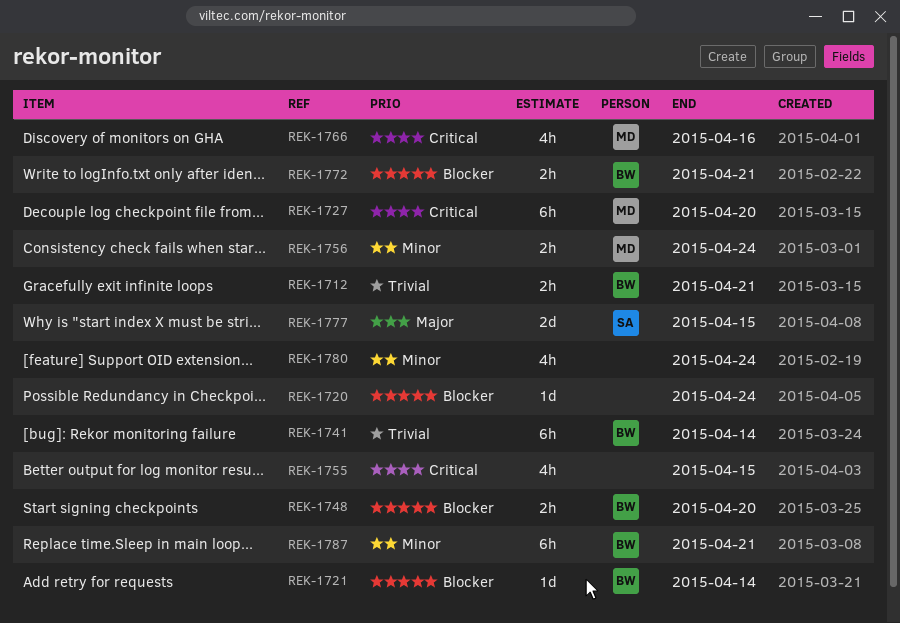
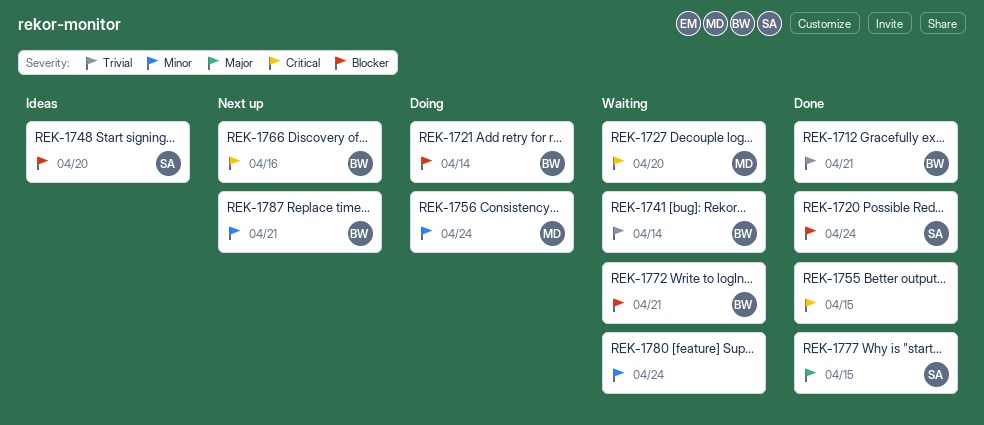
REK-1720, owner: none -> SA
REK-1748, owner: BW -> SA
REK-1766, owner: MD -> BW

